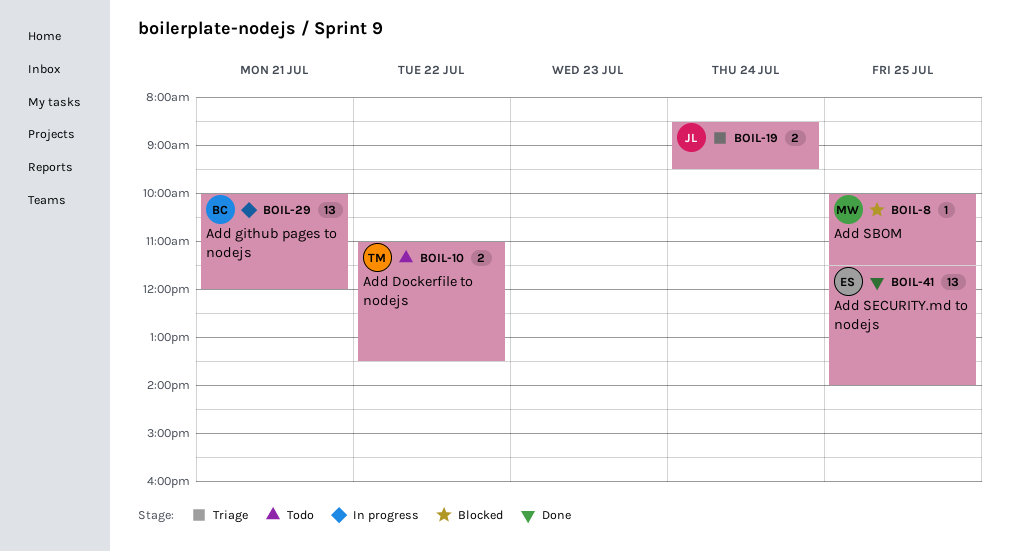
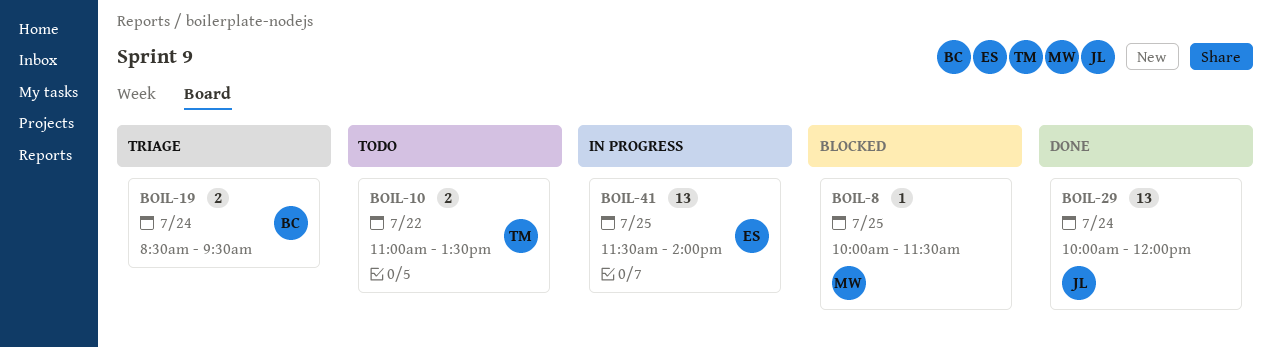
BOIL-19, owner: JL -> BC
BOIL-29, status: In progress -> Done
BOIL-29, owner: BC -> JL
BOIL-29, day: Jul 21 -> Jul 24
BOIL-41, status: Done -> In progress

